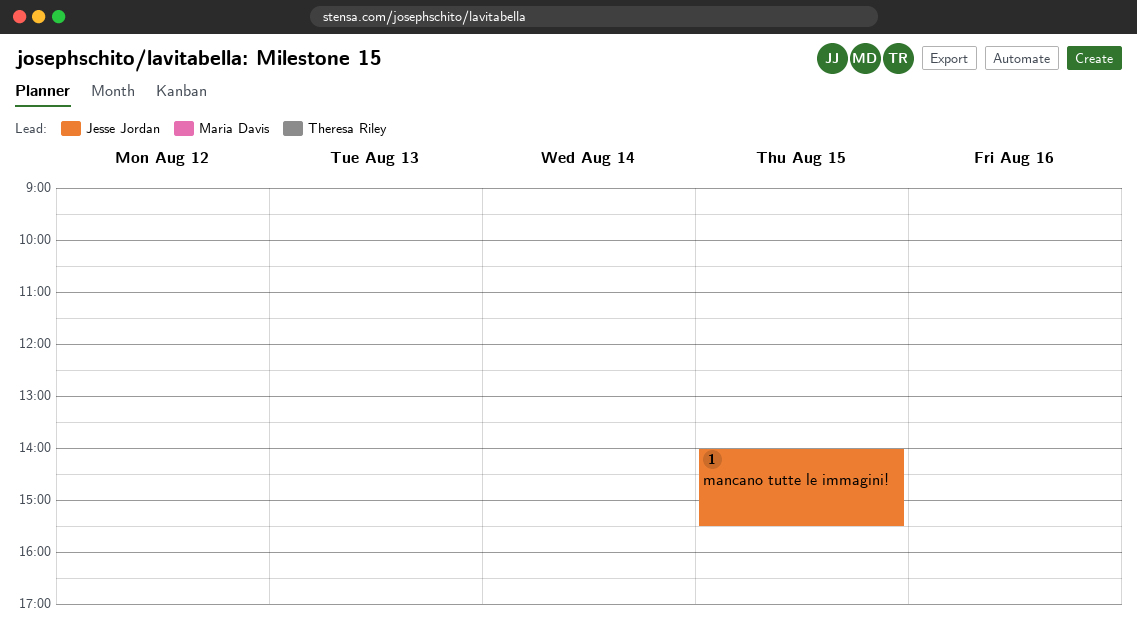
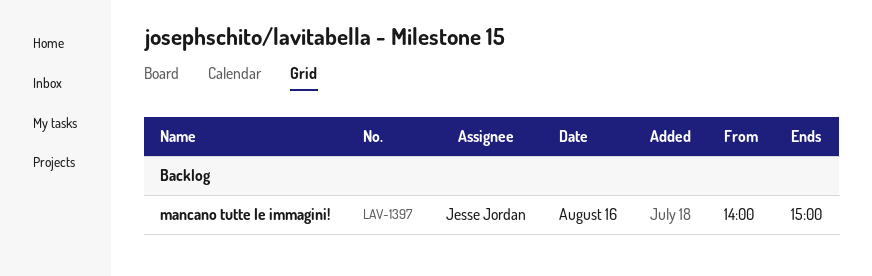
mancano tutte le immagini!, day: Aug 15 -> Aug 16
mancano tutte le immagini!, ends: 15:30 -> 15:00

